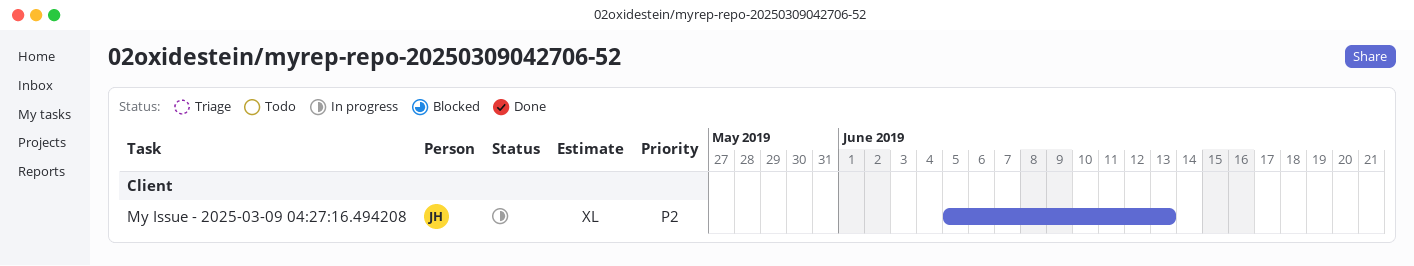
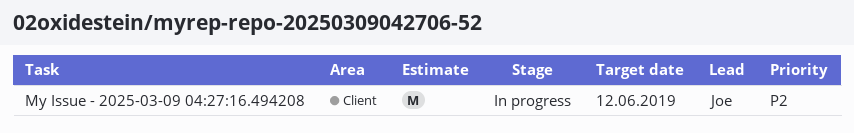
My Issue - 2025-03-09 04:27:16.494208, estimate: XL -> M
My Issue - 2025-03-09 04:27:16.494208, due: Jun 13 -> Jun 12

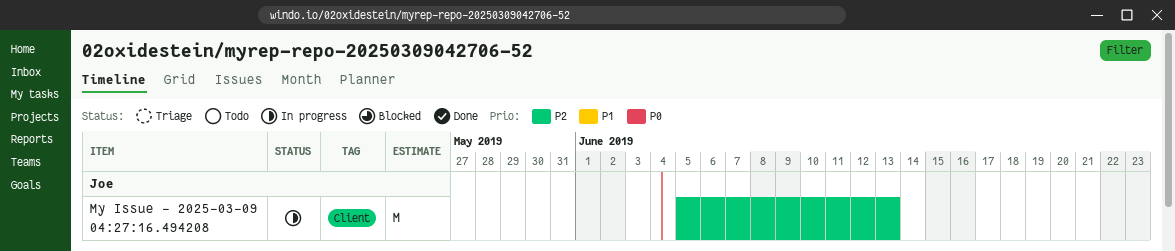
My Issue - 2025-03-09 04:27:16.494208, due: Jun 12 -> Jun 13

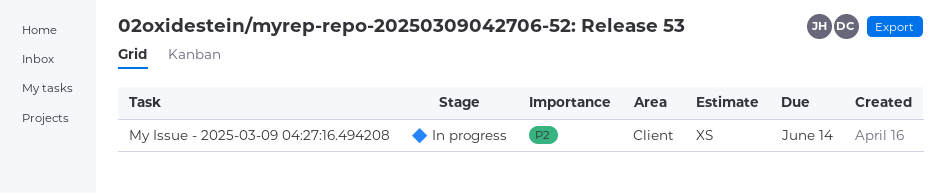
My Issue - 2025-03-09 04:27:16.494208, estimate: M -> XS
My Issue - 2025-03-09 04:27:16.494208, due: Jun 13 -> Jun 14

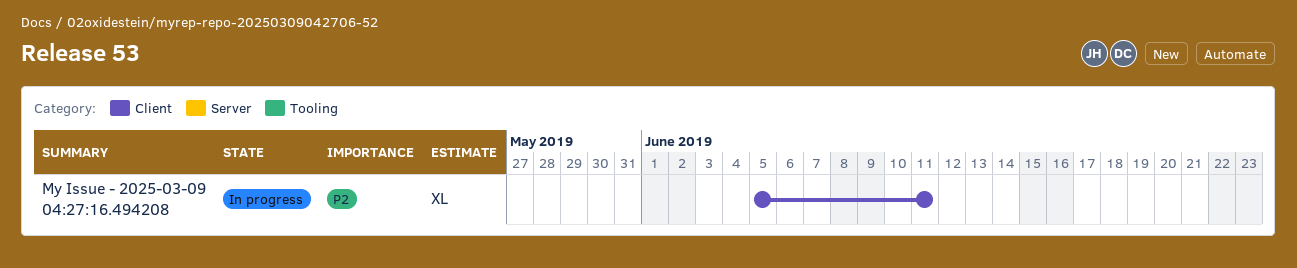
My Issue - 2025-03-09 04:27:16.494208, estimate: XS -> XL
My Issue - 2025-03-09 04:27:16.494208, due: Jun 14 -> Jun 11

